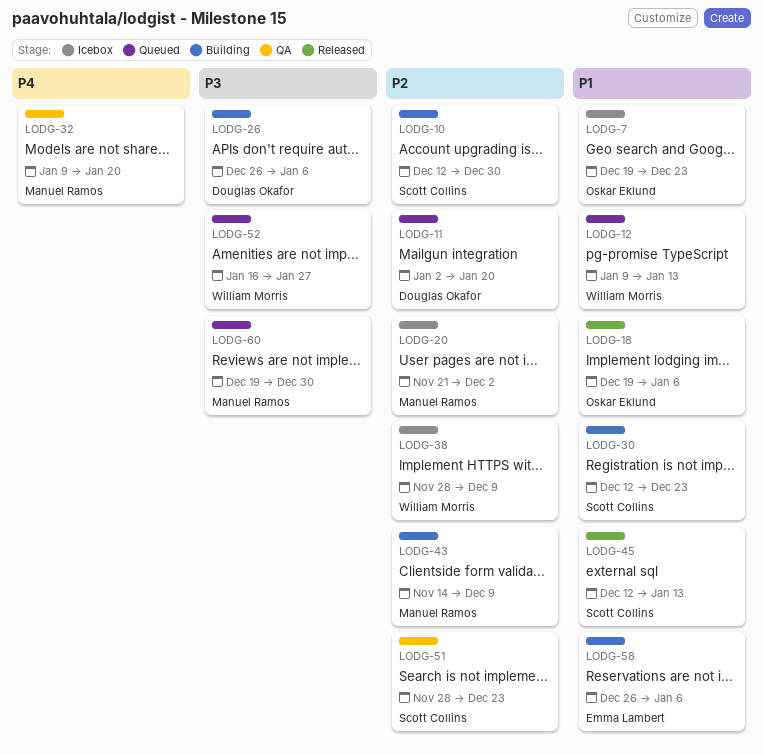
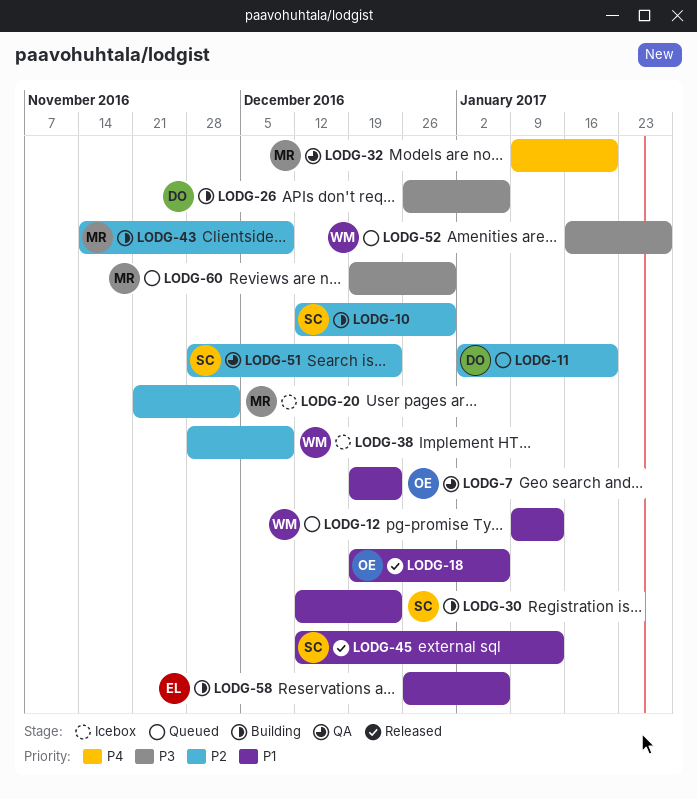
LODG-7, status: Icebox -> QA

